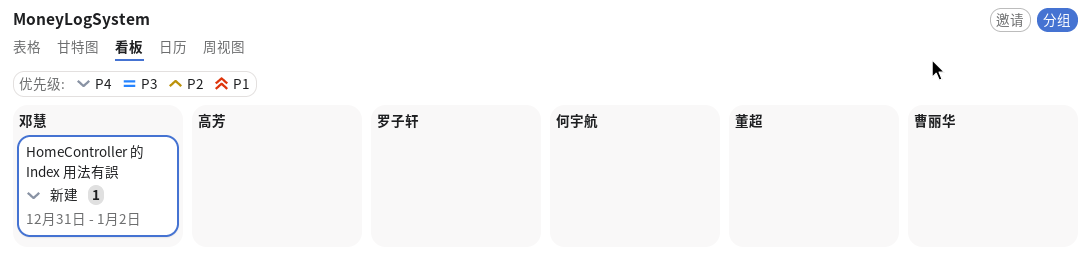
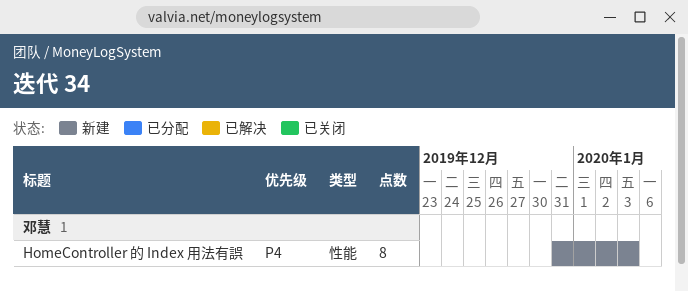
HomeController 的 Index 用法有誤, estimate: 1 -> 8
HomeController 的 Index 用法有誤, due: Jan 2 -> Jan 3

